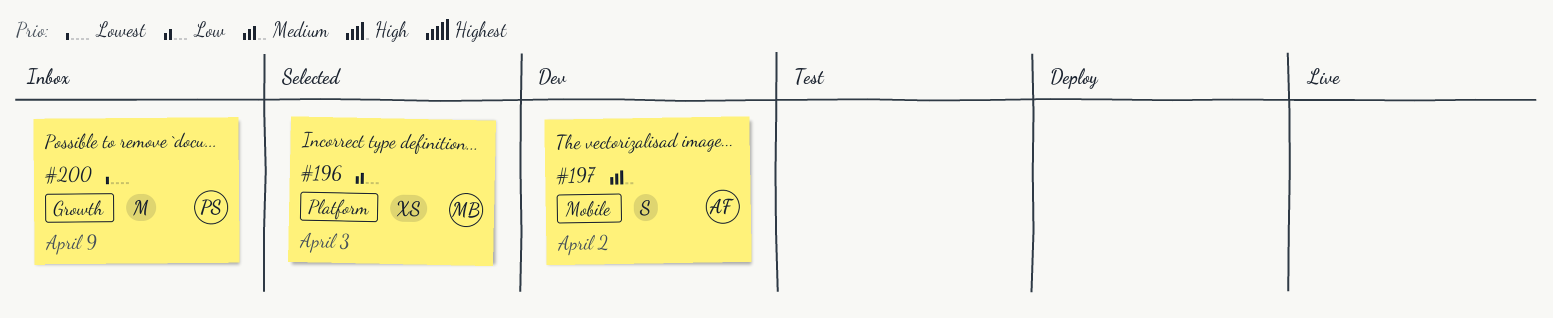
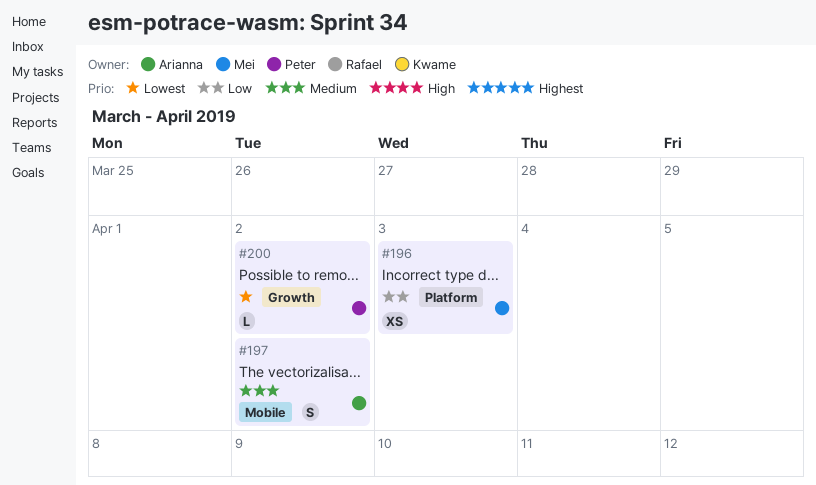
#200, estimate: M -> L
#200, due: Apr 9 -> Apr 2

